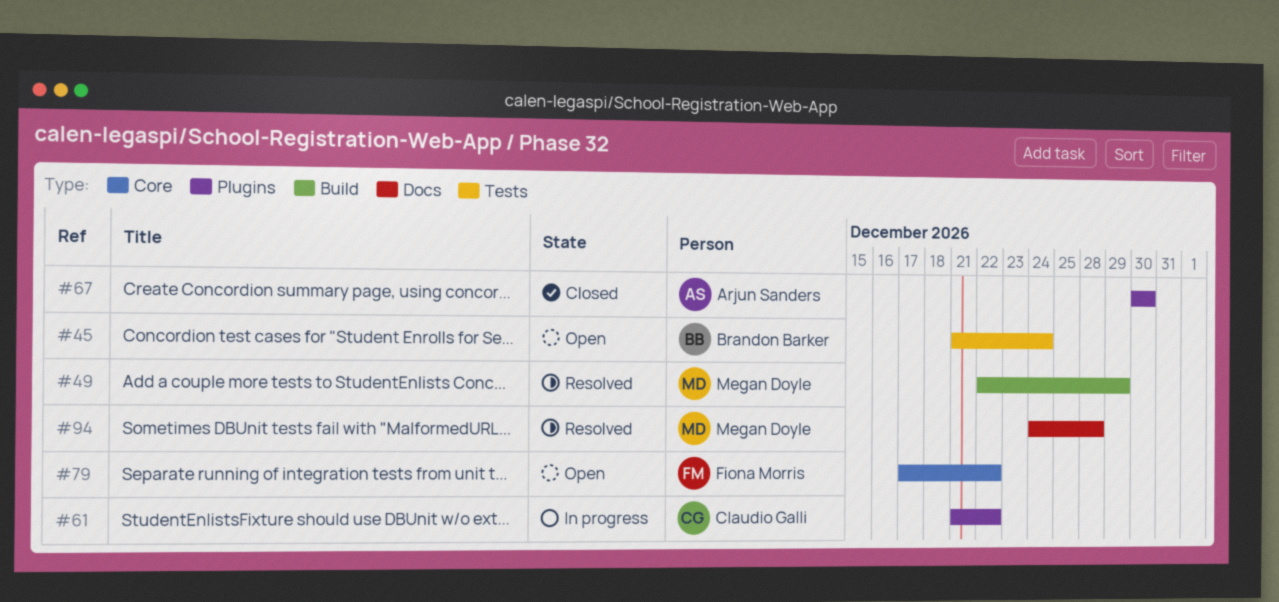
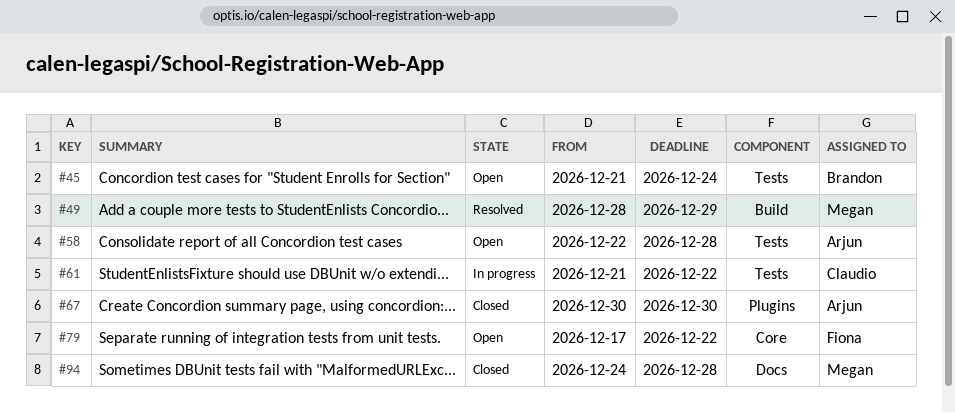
#49, start: Dec 22 -> Dec 28
#58: none -> present
#61, label: Plugins -> Tests
#94, status: Resolved -> Closed

